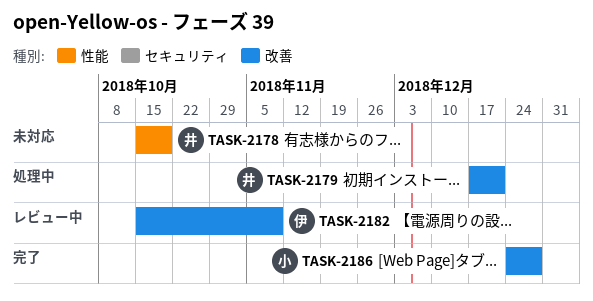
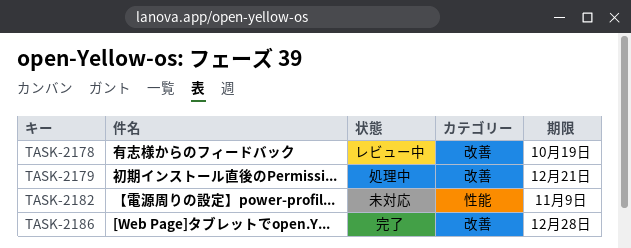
TASK-2178, status: 未対応 -> レビュー中
TASK-2178, label: 性能 -> 改善
TASK-2182, status: レビュー中 -> 未対応
TASK-2182, label: 改善 -> 性能

